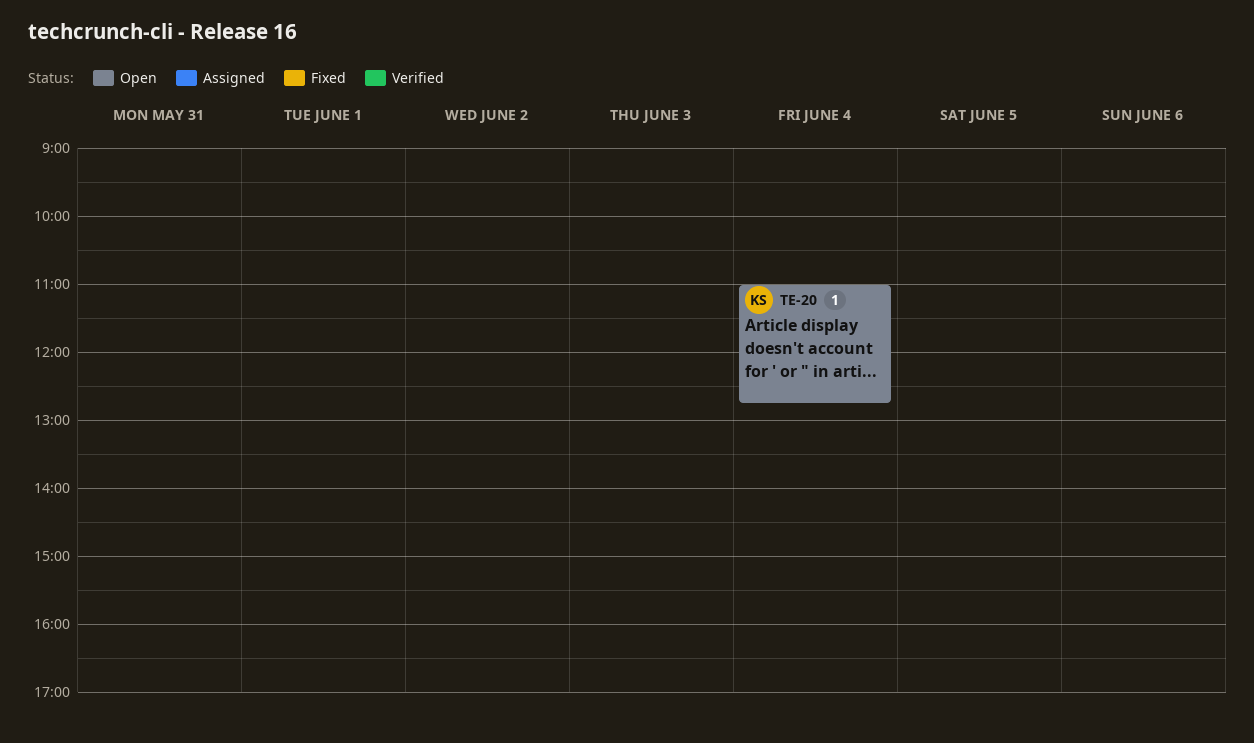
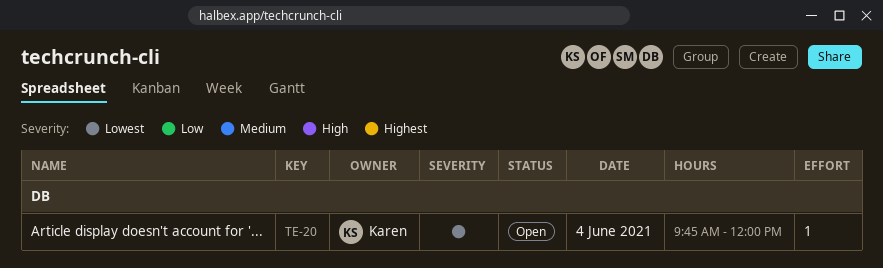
TE-20, begins: 11:00 -> 09:45
TE-20, ends: 12:45 -> 12:00

